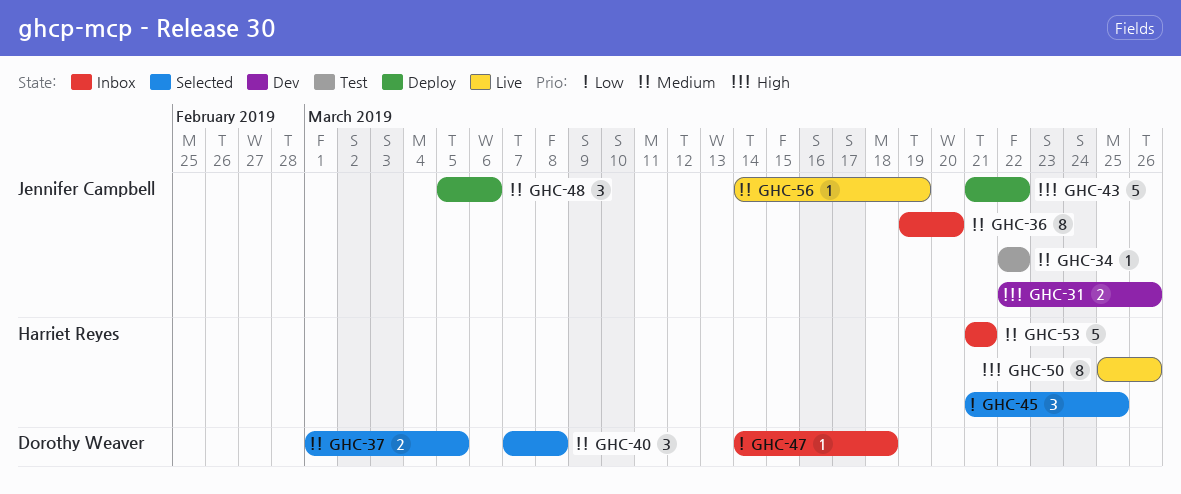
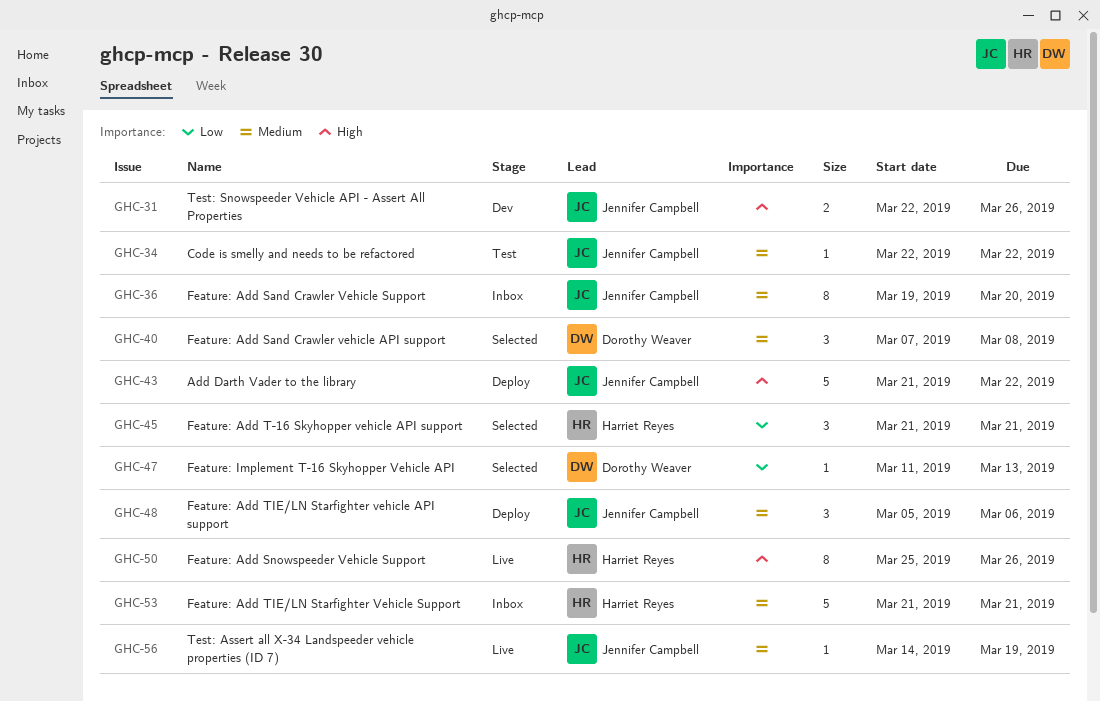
GHC-37: present -> none
GHC-45, due: Mar 25 -> Mar 21
GHC-47, status: Inbox -> Selected
GHC-47, start: Mar 14 -> Mar 11
GHC-47, due: Mar 18 -> Mar 13

